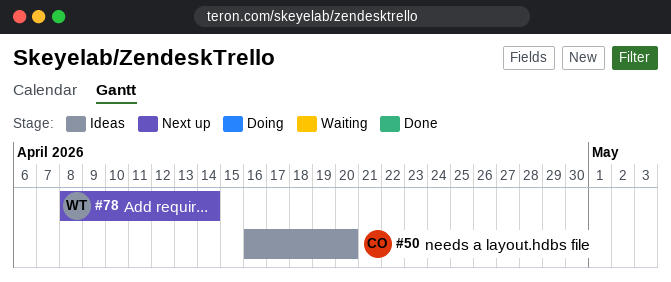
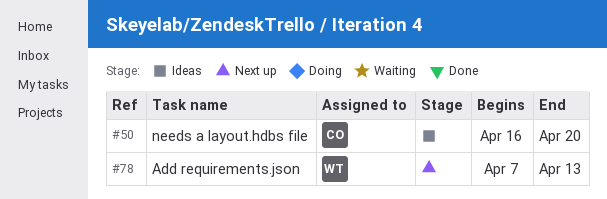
#78, start: Apr 8 -> Apr 7
#78, due: Apr 14 -> Apr 13

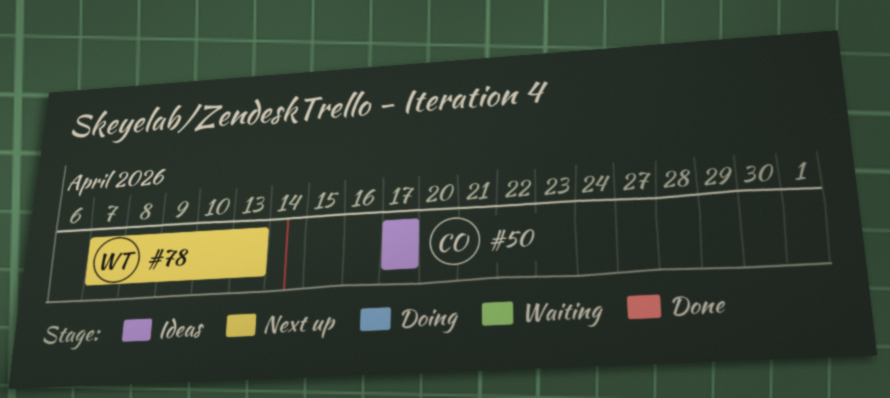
#50, start: Apr 16 -> Apr 17
#50, due: Apr 20 -> Apr 17

